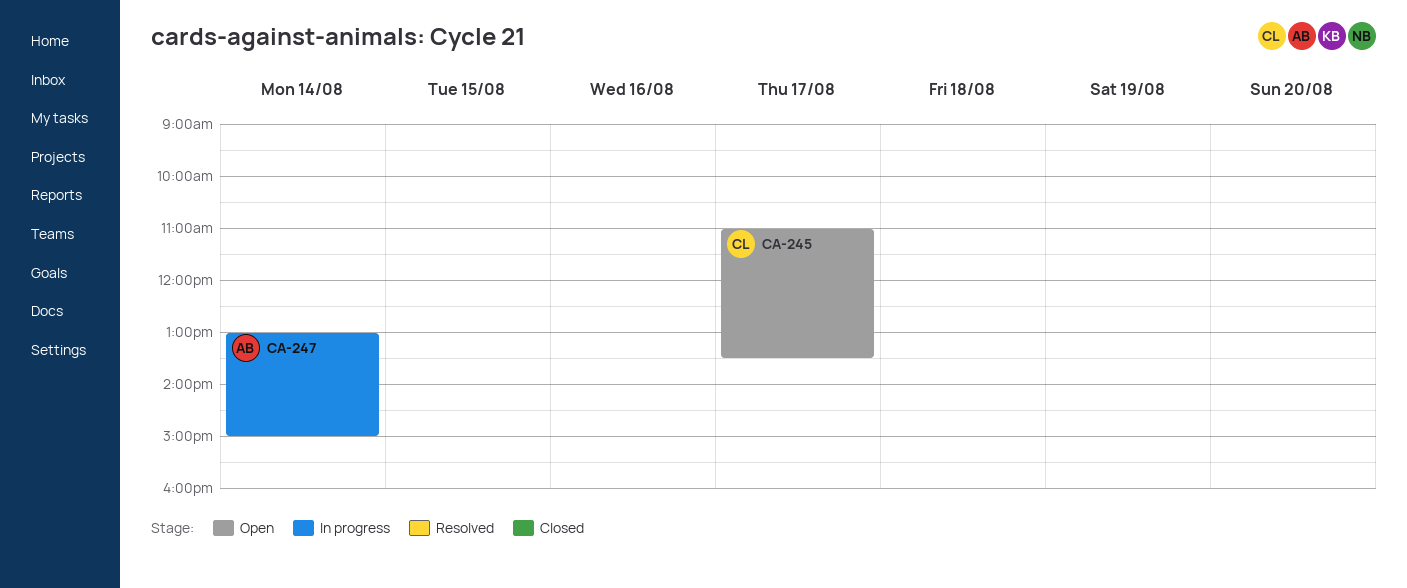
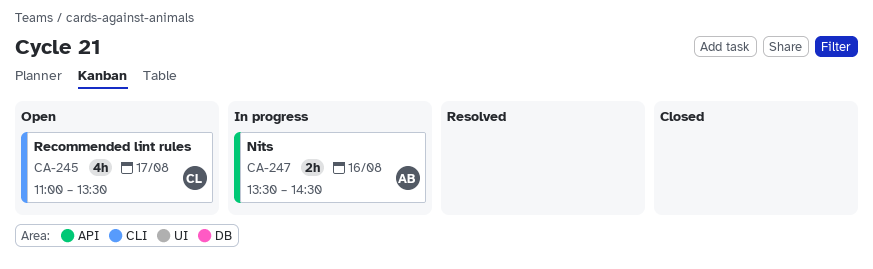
CA-247, day: Aug 14 -> Aug 16
CA-247, begins: 13:00 -> 13:30
CA-247, ends: 15:00 -> 14:30

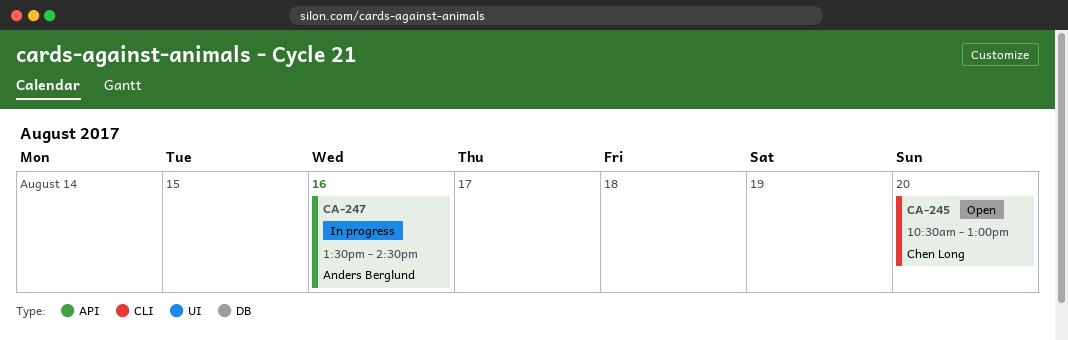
CA-245, day: Aug 17 -> Aug 20
CA-245, begins: 11:00 -> 10:30
CA-245, ends: 13:30 -> 13:00

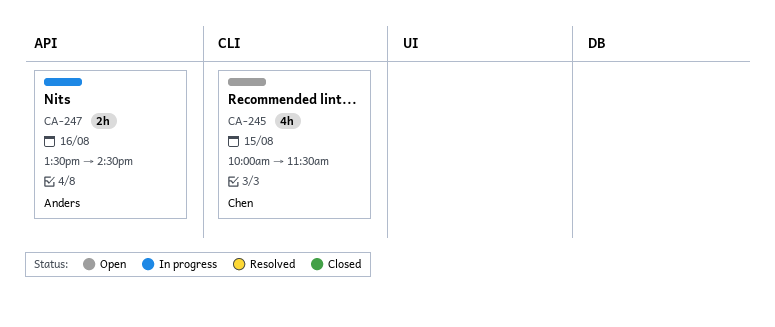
CA-245, day: Aug 20 -> Aug 15
CA-245, begins: 10:30 -> 10:00
CA-245, ends: 13:00 -> 11:30

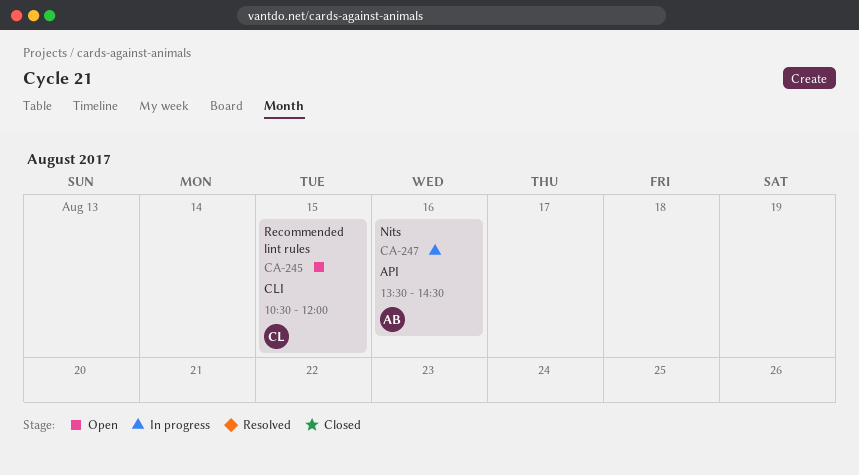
CA-245, begins: 10:00 -> 10:30
CA-245, ends: 11:30 -> 12:00

